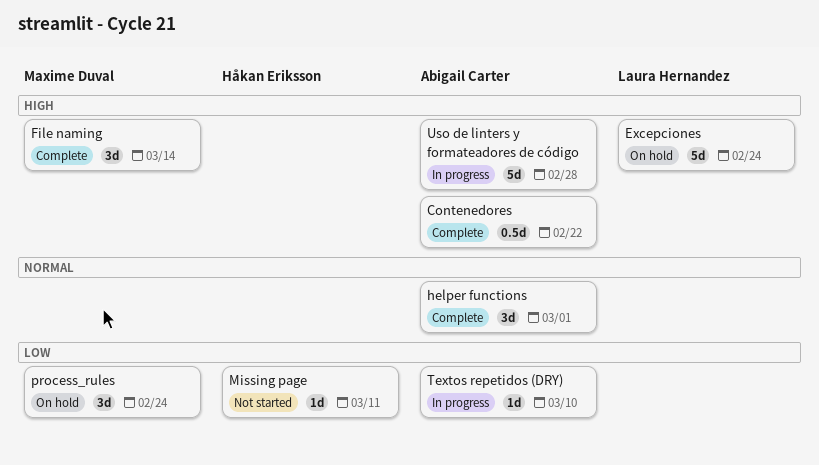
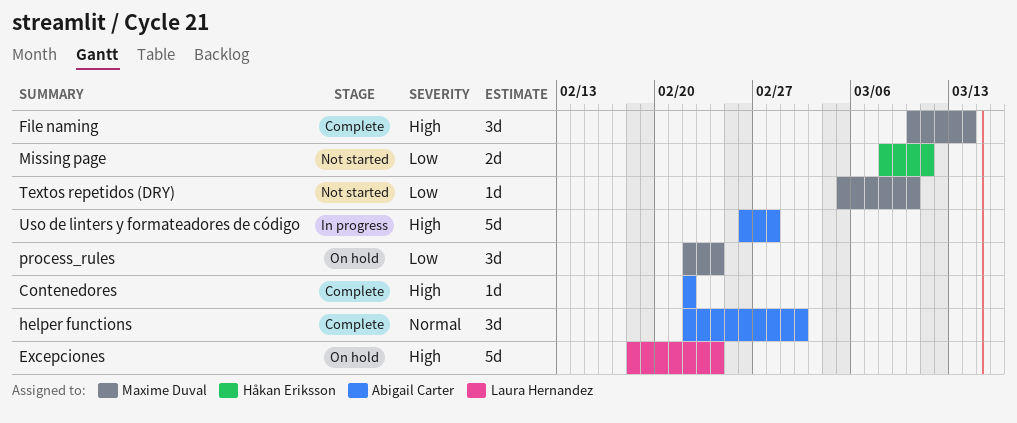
Contenedores, estimate: 0.5d -> 1d
helper functions, due: Mar 1 -> Mar 2
Missing page, estimate: 1d -> 2d
Textos repetidos (DRY), status: In progress -> Not started
Textos repetidos (DRY), owner: Abigail Carter -> Maxime Duval

